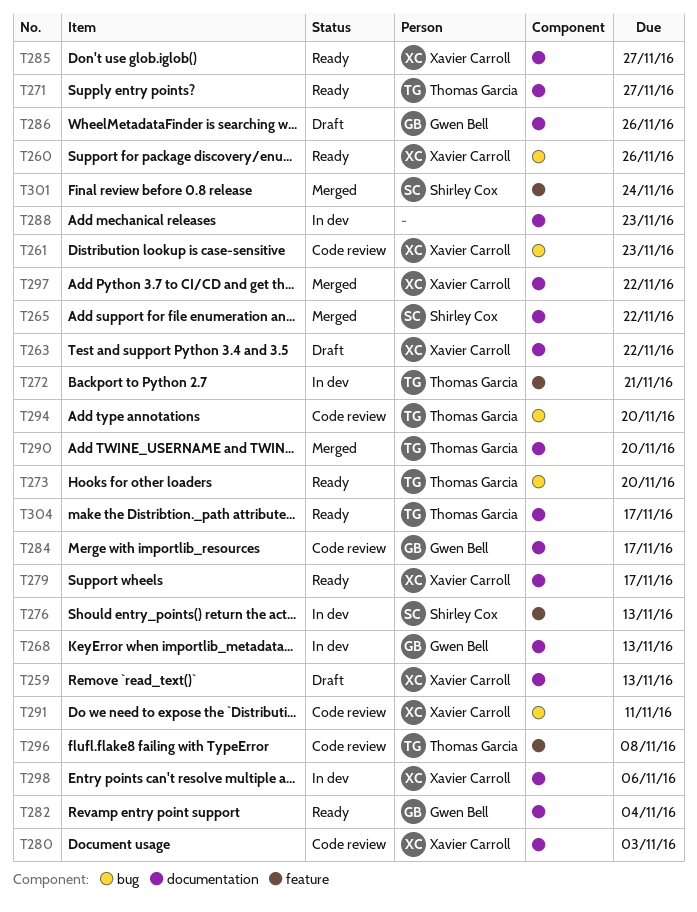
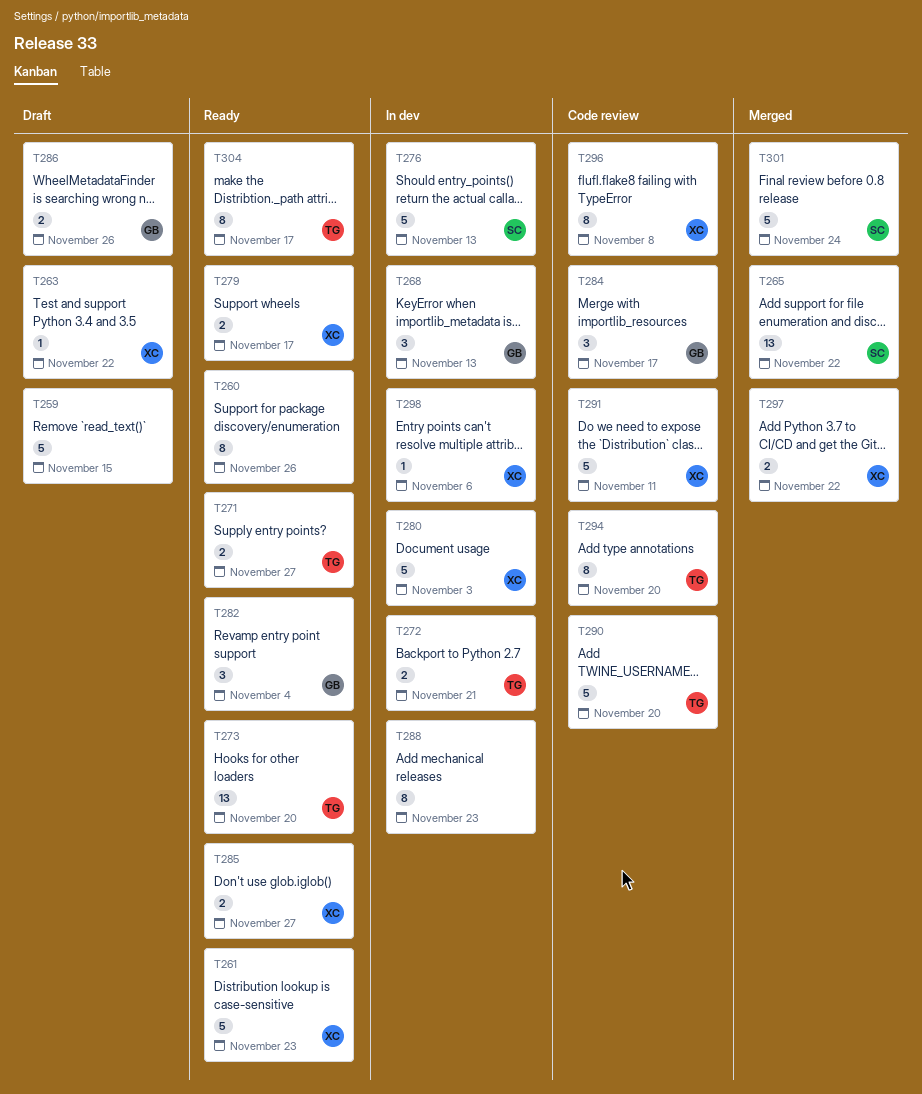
T259, owner: Xavier Carroll -> none
T259, due: Nov 13 -> Nov 15
T260, owner: Xavier Carroll -> none
T261, status: Code review -> Ready
T280, status: Code review -> In dev
T290, status: Merged -> Code review
T296, owner: Thomas Garcia -> Xavier Carroll

